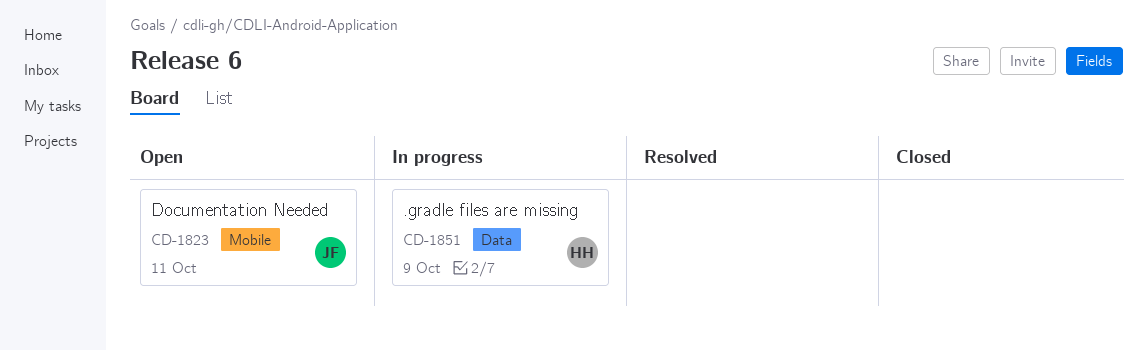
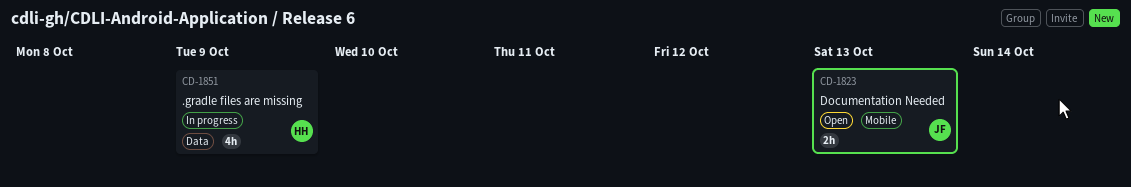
CD-1823, due: Oct 11 -> Oct 13

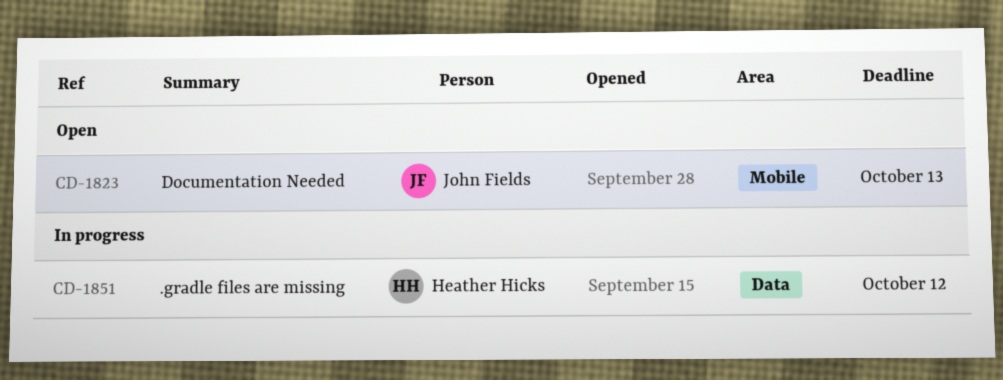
CD-1851, due: Oct 9 -> Oct 12

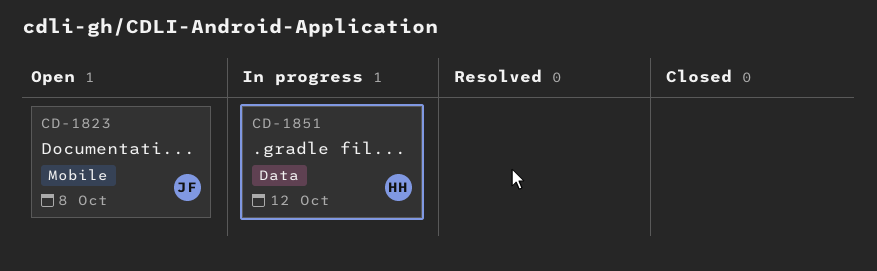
CD-1823, due: Oct 13 -> Oct 8

